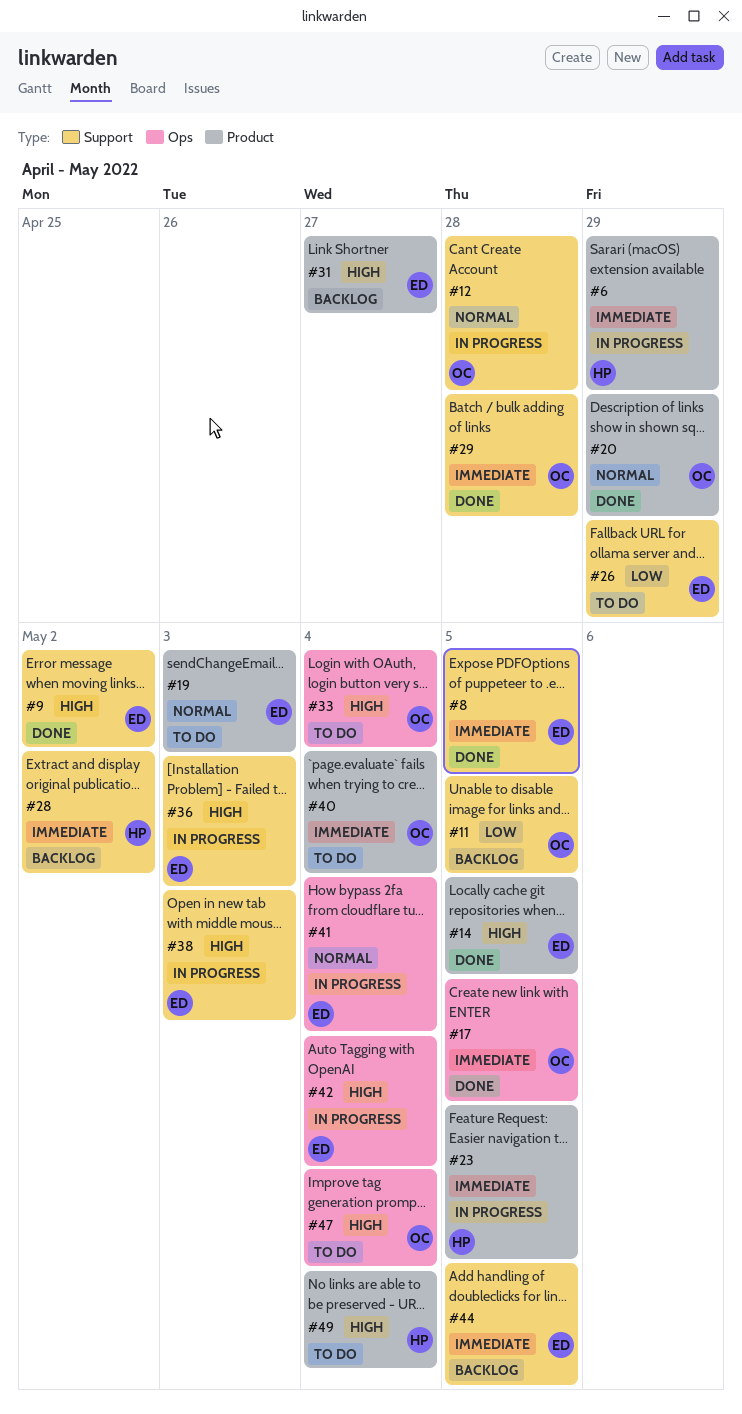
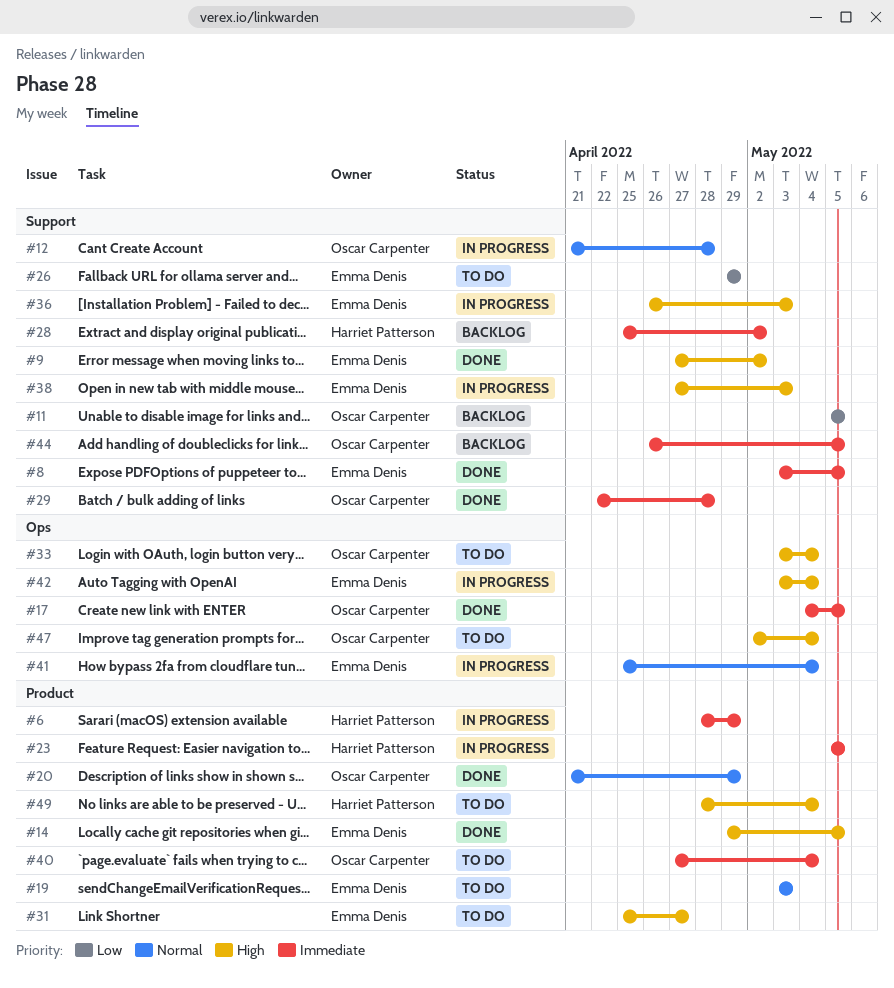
#31, status: Backlog -> To do
#44, owner: Emma Denis -> Oscar Carpenter

